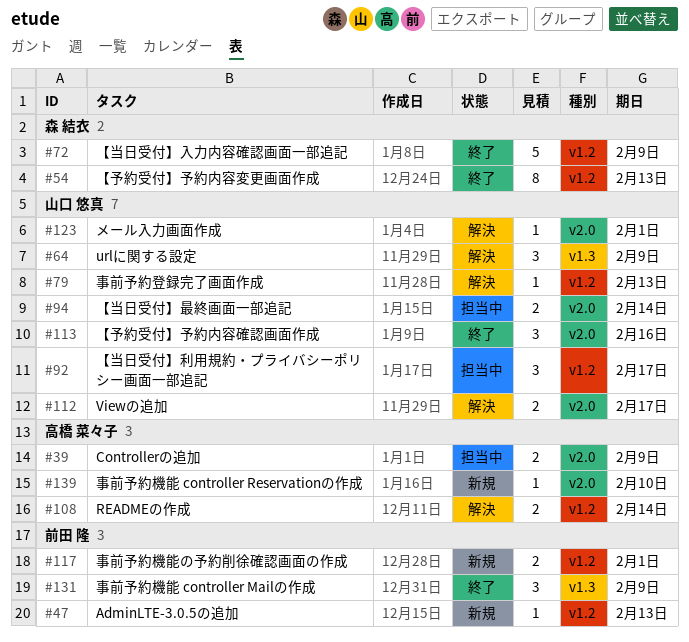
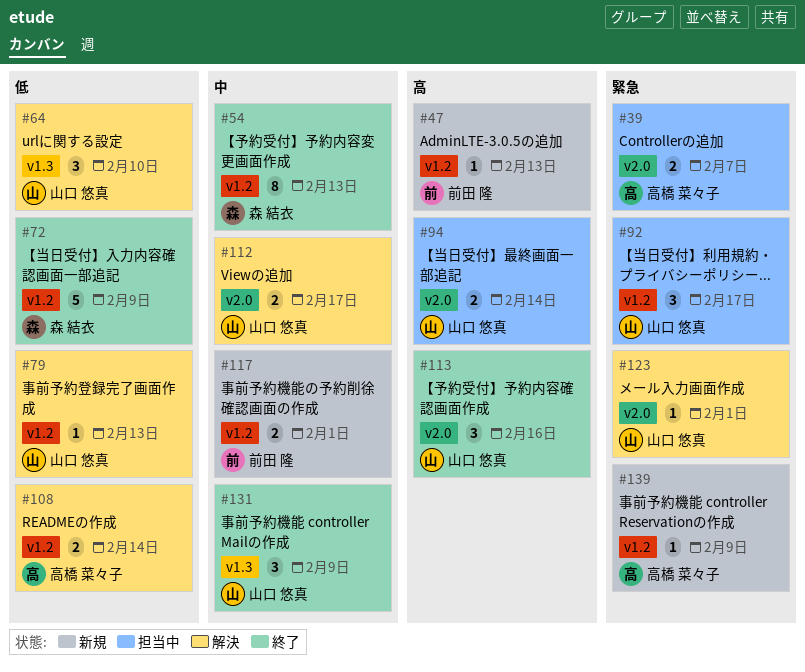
#39, due: Feb 9 -> Feb 7
#64, due: Feb 9 -> Feb 10
#131, owner: 前田 隆 -> 山口 悠真
#139, label: v2.0 -> v1.2
#139, due: Feb 10 -> Feb 9

